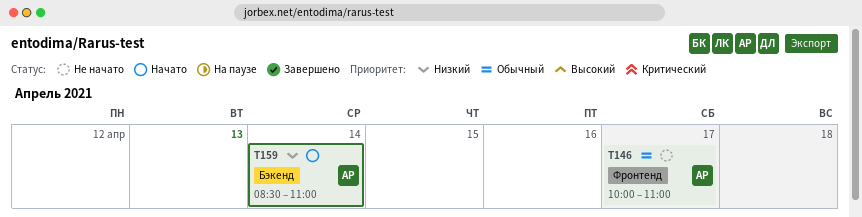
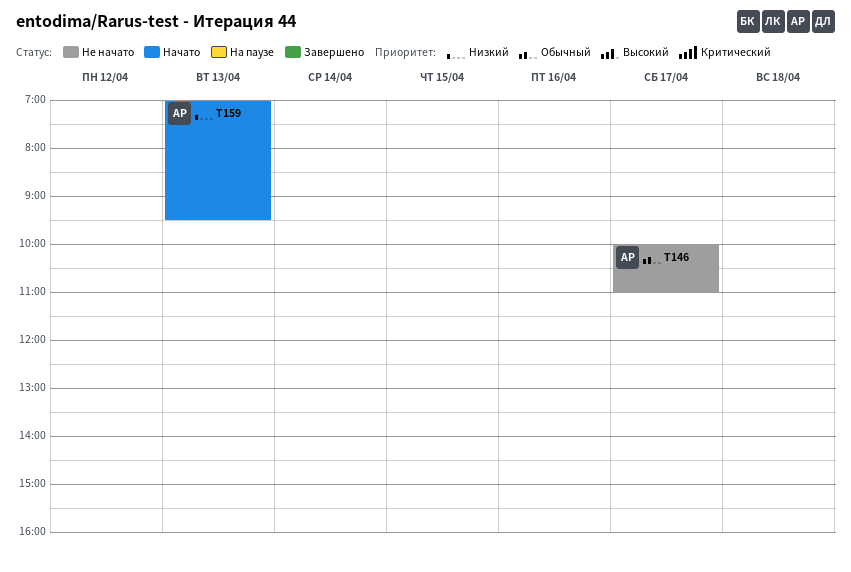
T159, day: Apr 14 -> Apr 13
T159, begins: 08:30 -> 07:00
T159, ends: 11:00 -> 09:30

